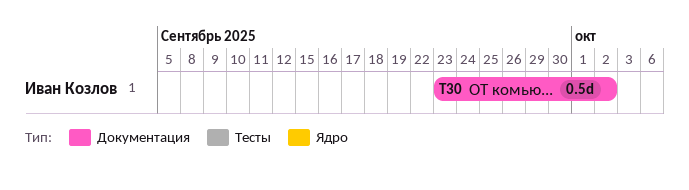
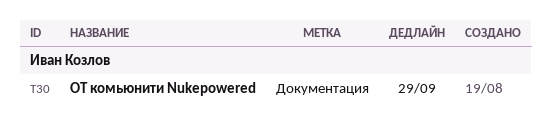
T30, due: Oct 2 -> Sep 29

